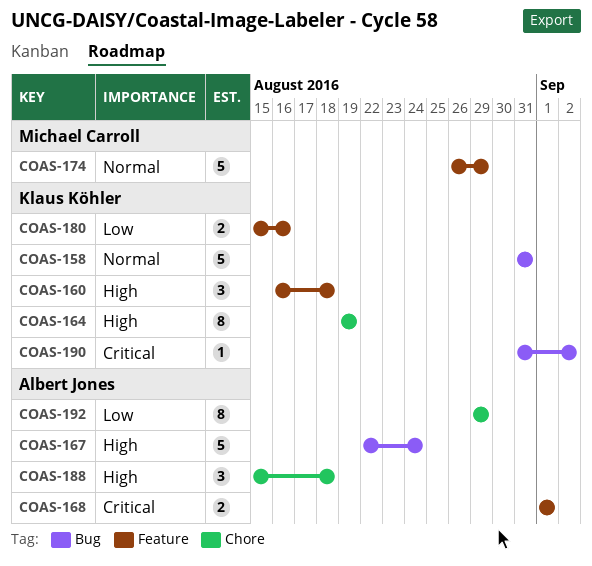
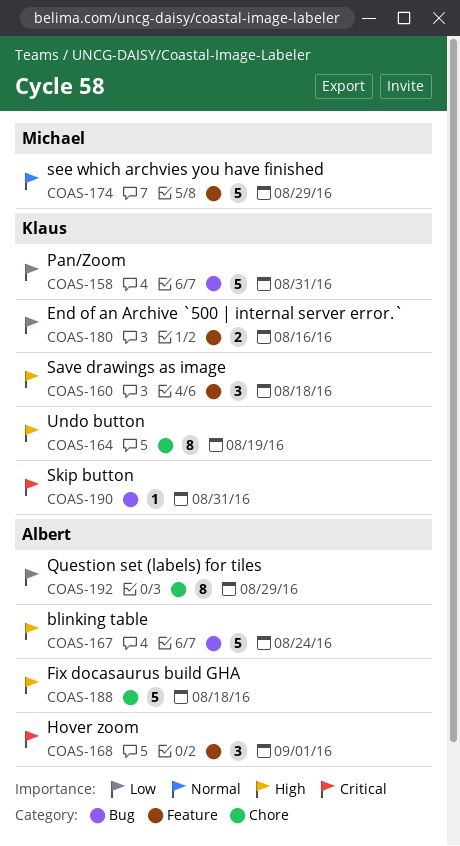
COAS-158, priority: Normal -> Low
COAS-168, estimate: 2 -> 3
COAS-188, estimate: 3 -> 5
COAS-190, due: Sep 2 -> Aug 31

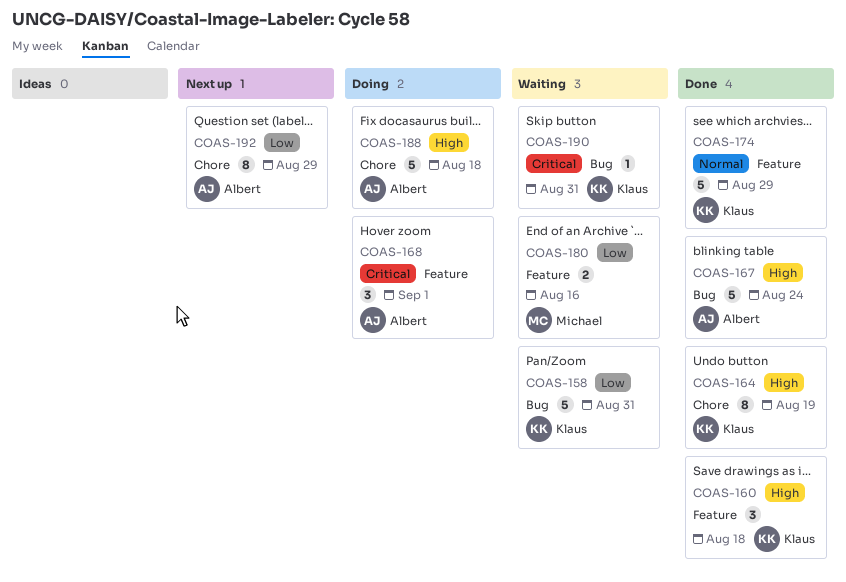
COAS-174, owner: Michael -> Klaus
COAS-180, owner: Klaus -> Michael

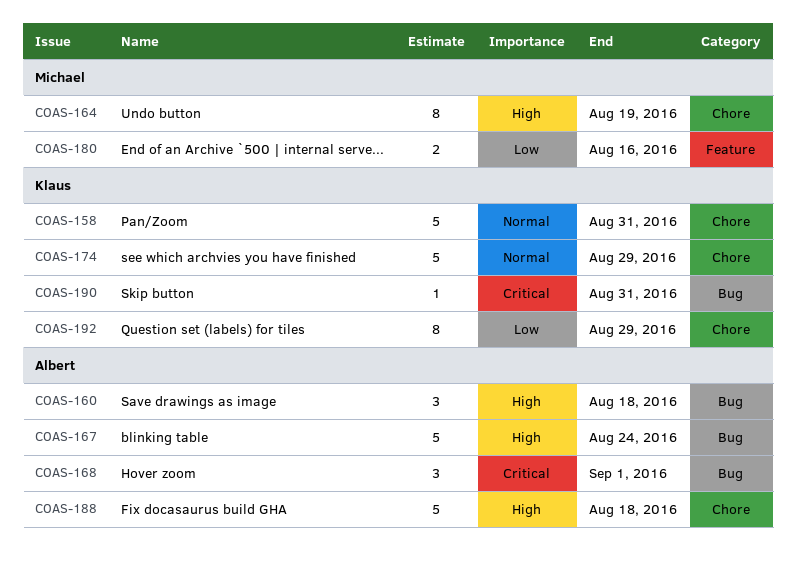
COAS-158, priority: Low -> Normal
COAS-158, label: Bug -> Chore
COAS-160, owner: Klaus -> Albert
COAS-160, label: Feature -> Bug
COAS-164, owner: Klaus -> Michael
COAS-168, label: Feature -> Bug
COAS-174, label: Feature -> Chore
COAS-192, owner: Albert -> Klaus

